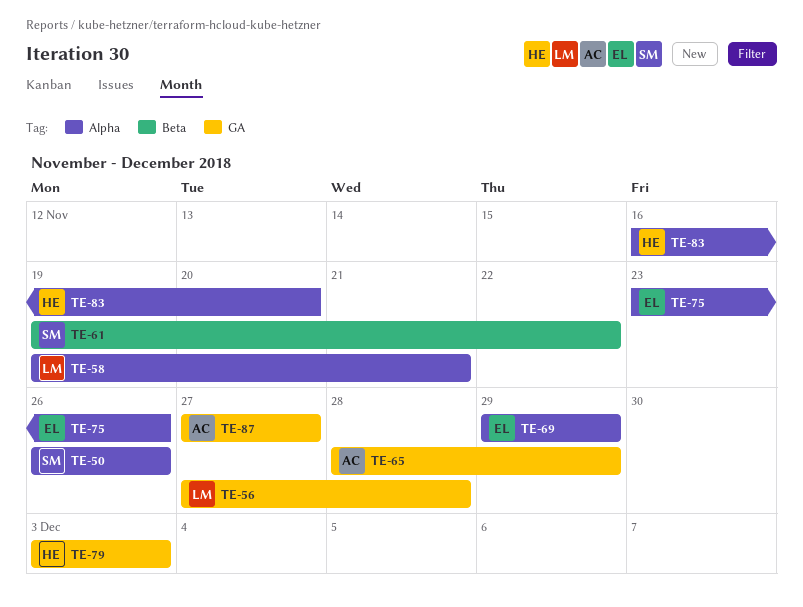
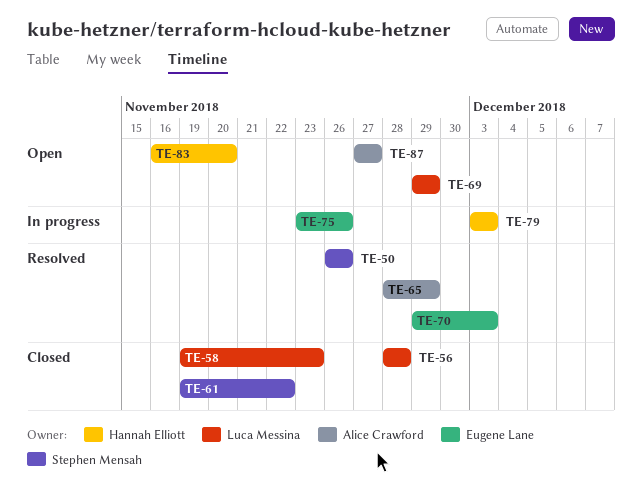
TE-56, start: Nov 27 -> Nov 28
TE-58, due: Nov 21 -> Nov 23
TE-69, owner: Eugene Lane -> Luca Messina
TE-70: none -> present

